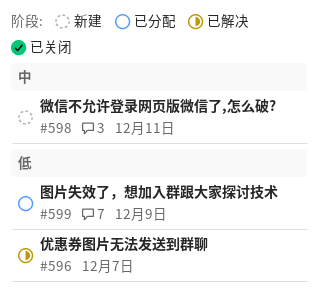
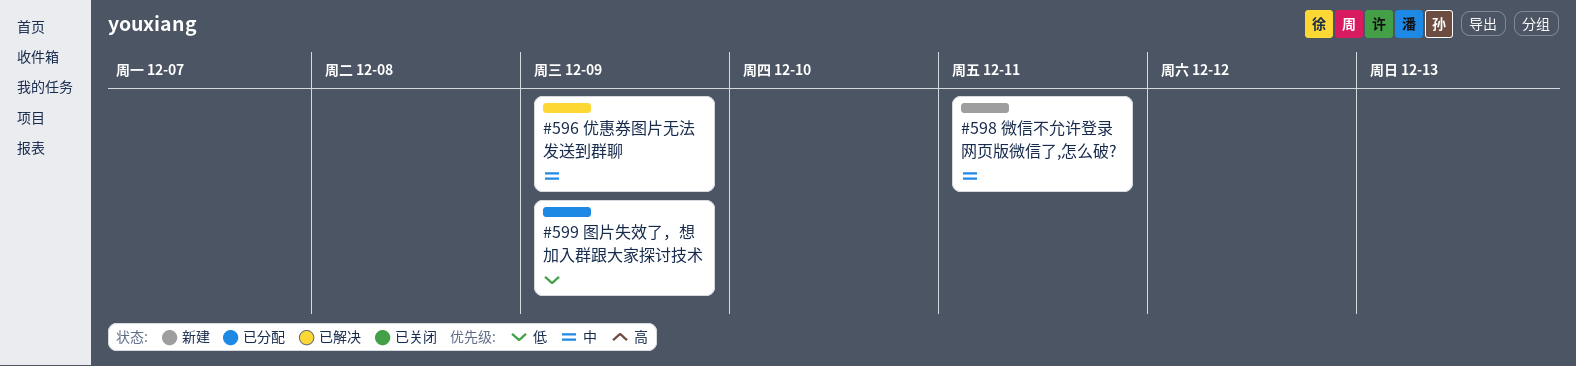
#596, priority: 低 -> 中
#596, due: Dec 7 -> Dec 9

